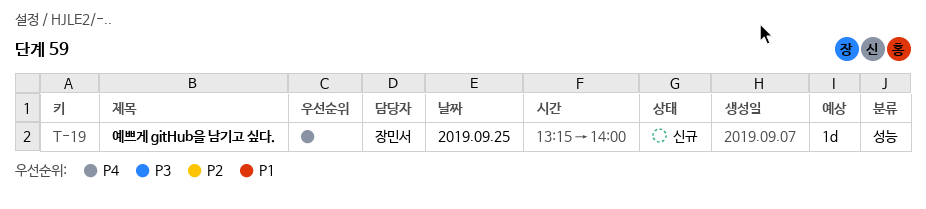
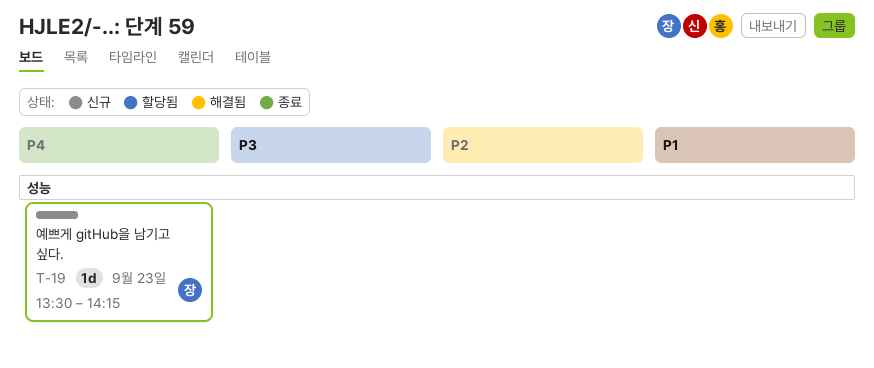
T-19, day: Sep 25 -> Sep 23
T-19, begins: 13:15 -> 13:30
T-19, ends: 14:00 -> 14:15

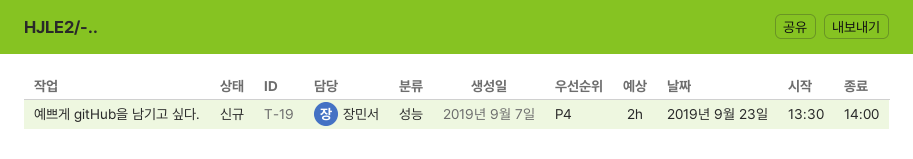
T-19, estimate: 1d -> 2h
T-19, ends: 14:15 -> 14:00

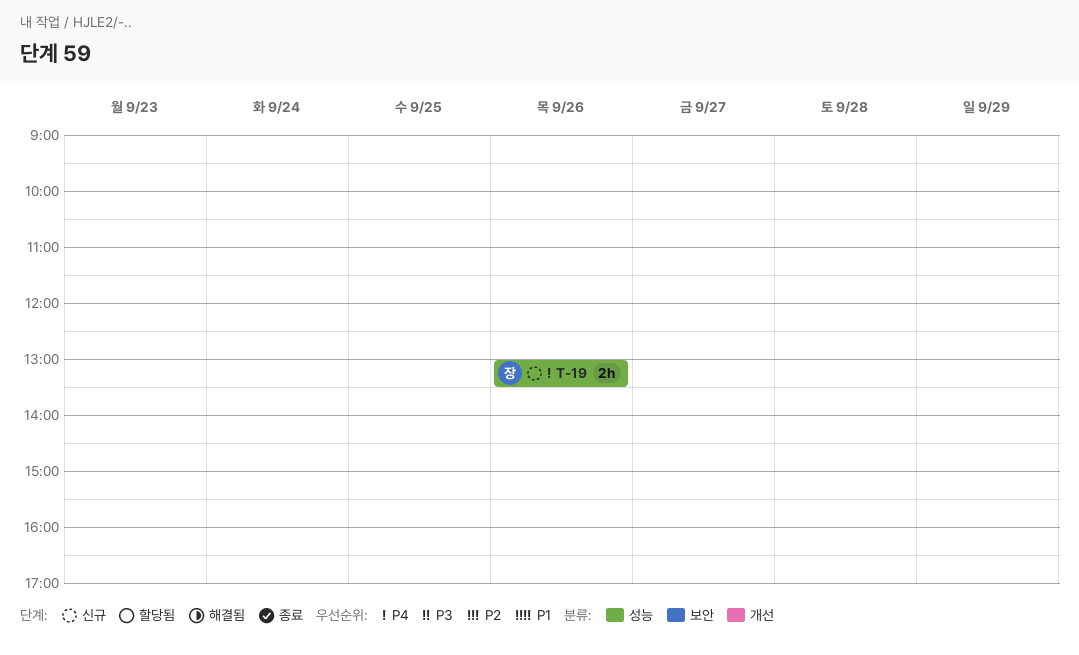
T-19, day: Sep 23 -> Sep 26
T-19, begins: 13:30 -> 13:00
T-19, ends: 14:00 -> 13:30

